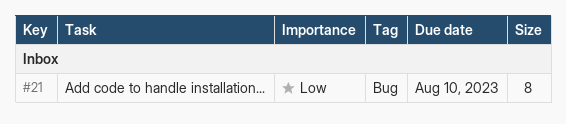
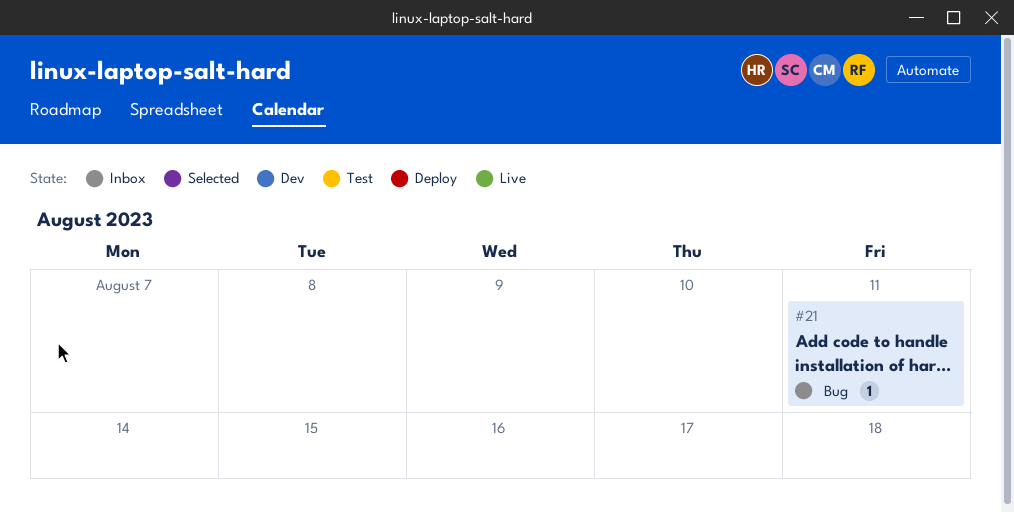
#21, estimate: 8 -> 1
#21, due: Aug 10 -> Aug 11

